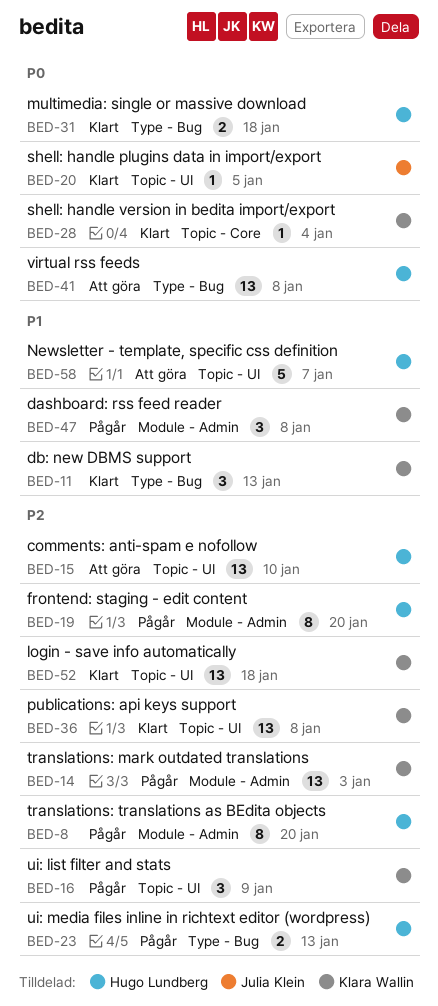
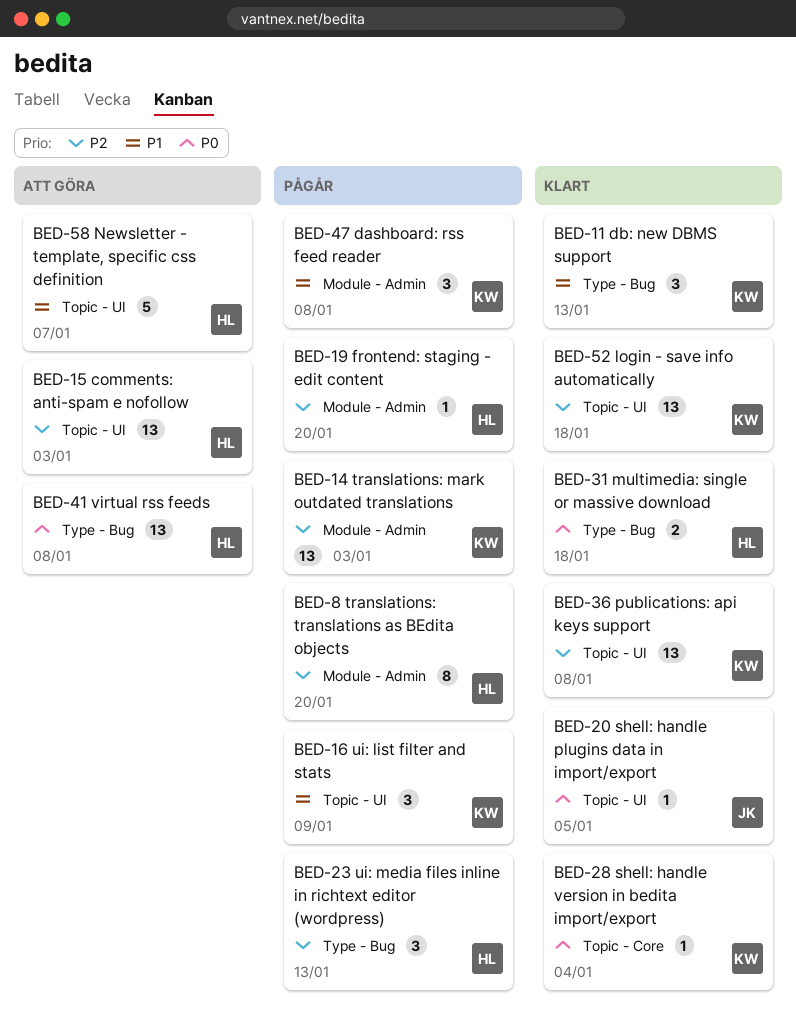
BED-15, due: Jan 10 -> Jan 3
BED-16, priority: P2 -> P1
BED-19, estimate: 8 -> 1
BED-23, estimate: 2 -> 3

